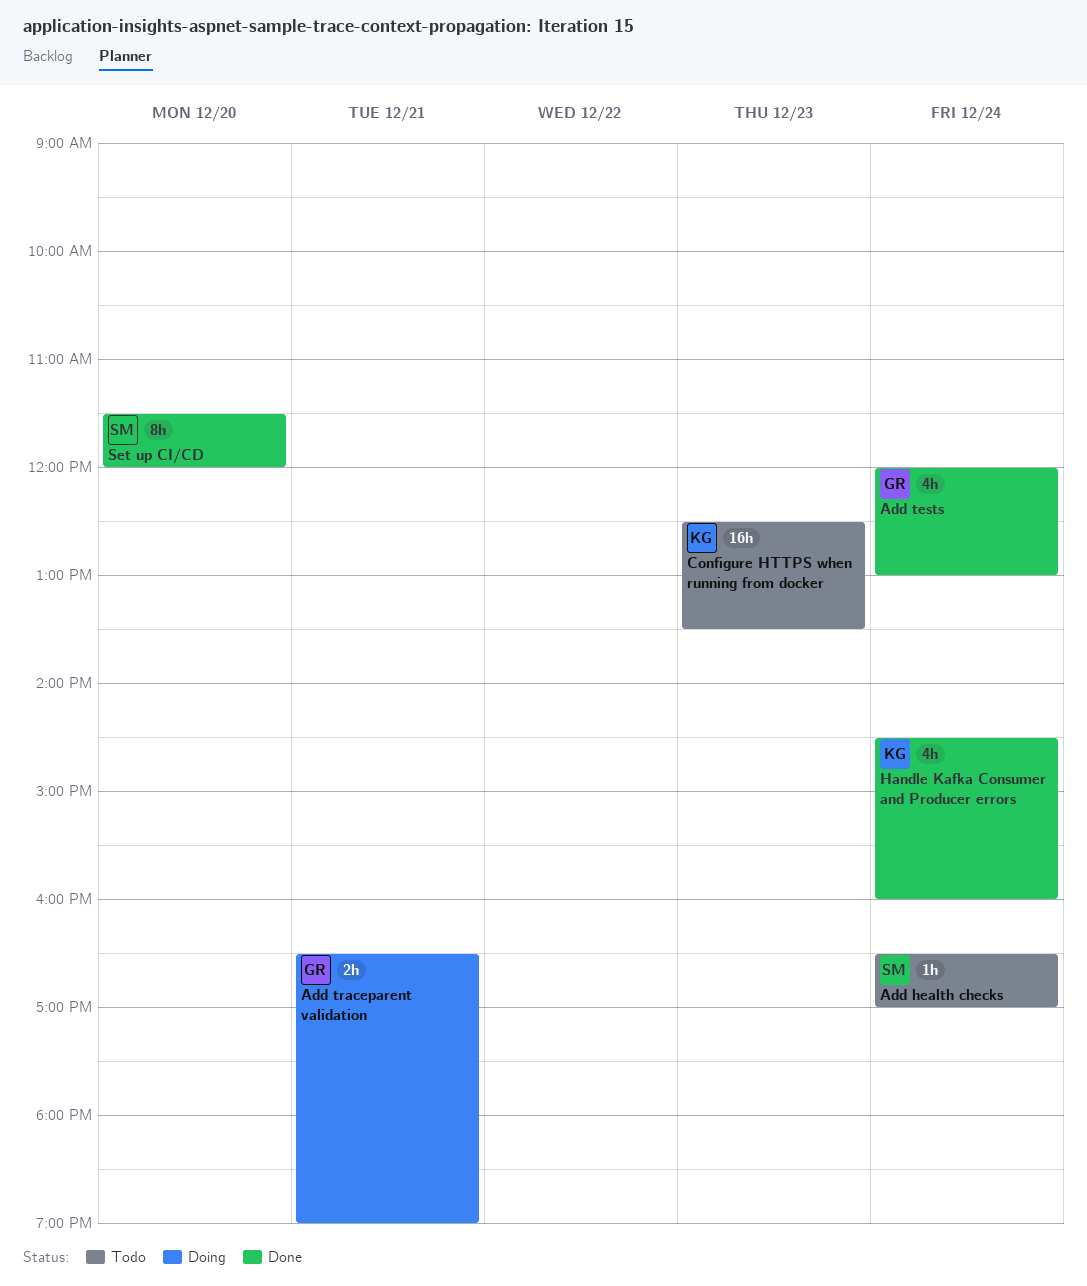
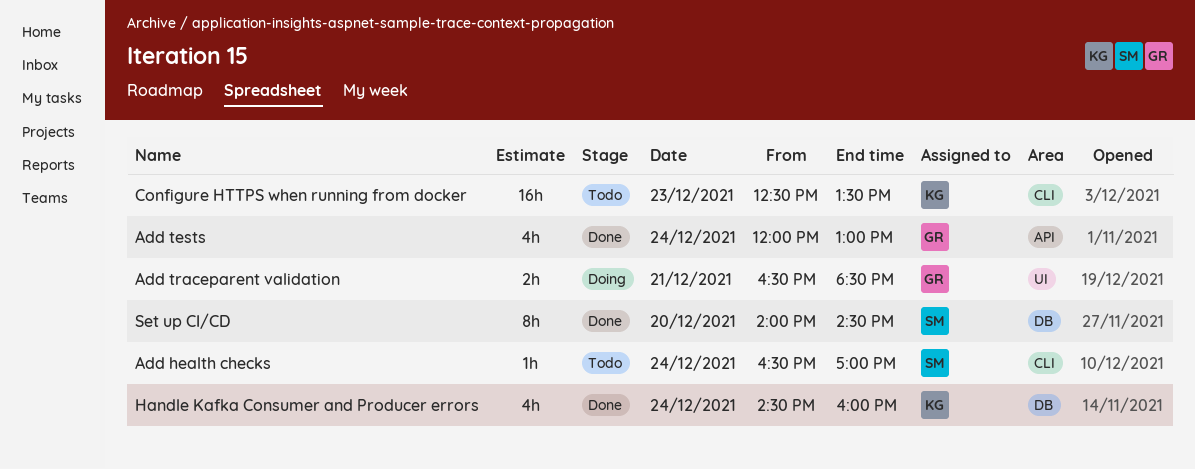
Add traceparent validation, ends: 19:00 -> 18:30
Set up CI/CD, begins: 11:30 -> 14:00
Set up CI/CD, ends: 12:00 -> 14:30

